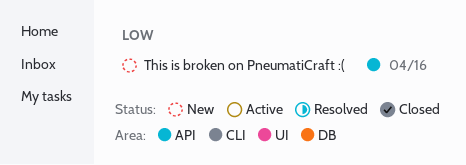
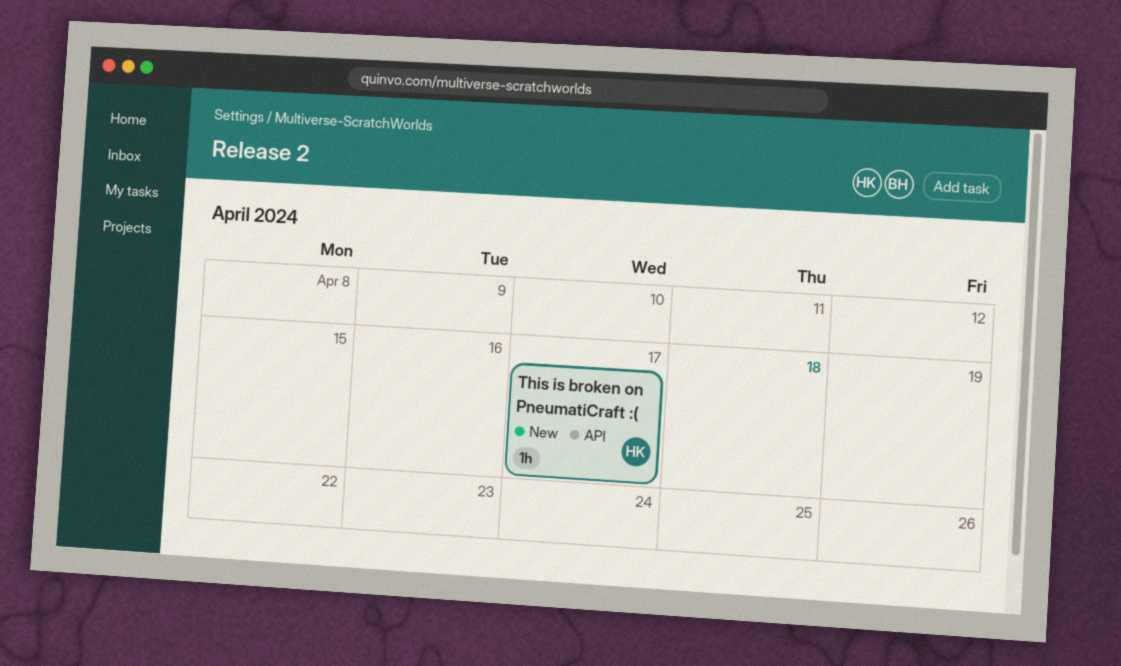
This is broken on PneumatiCraft :(, due: Apr 16 -> Apr 17

